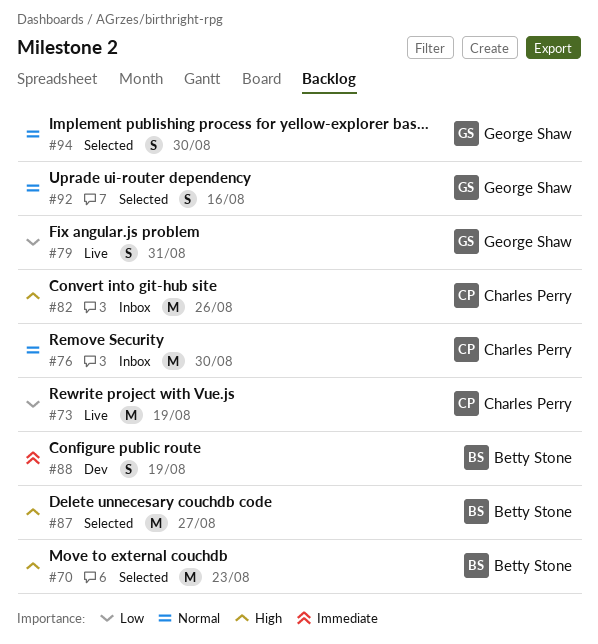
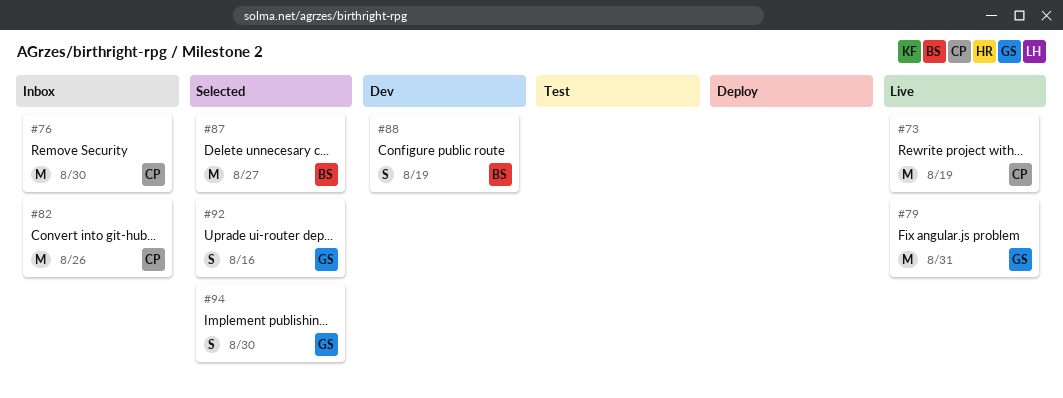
#70: present -> none
#79, estimate: S -> M

